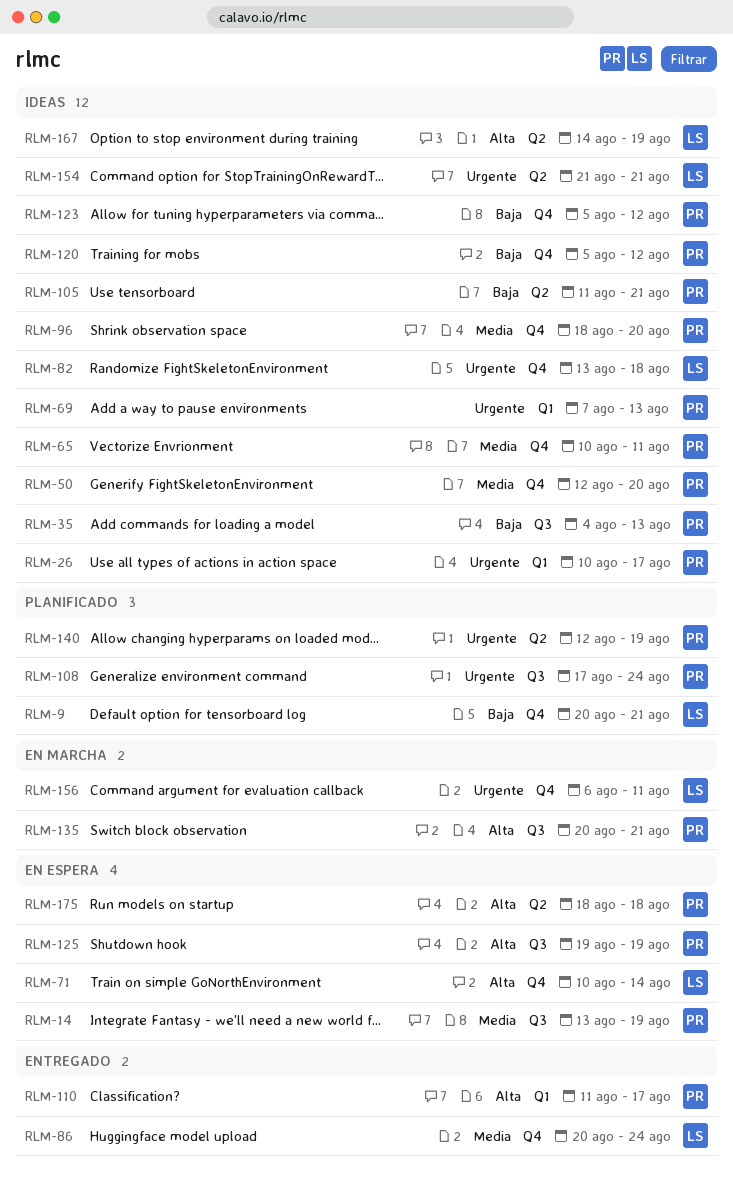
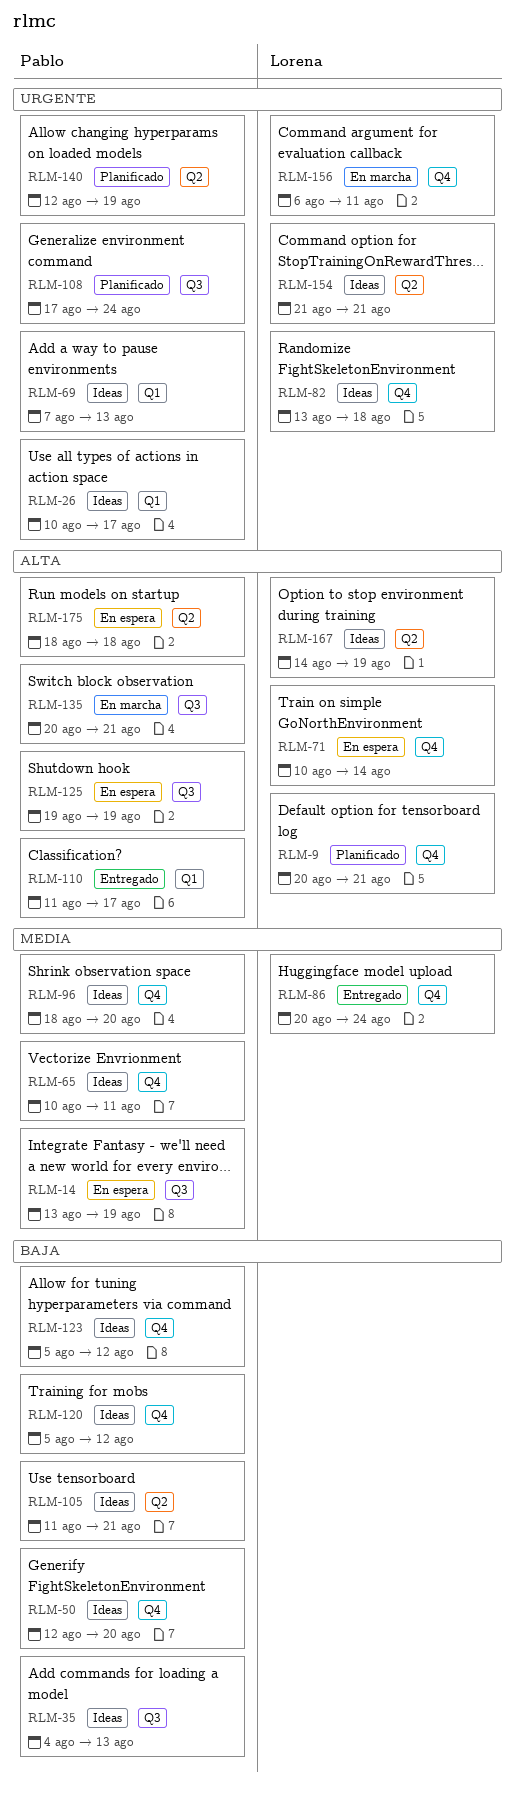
RLM-9, priority: Baja -> Alta
RLM-50, priority: Media -> Baja

